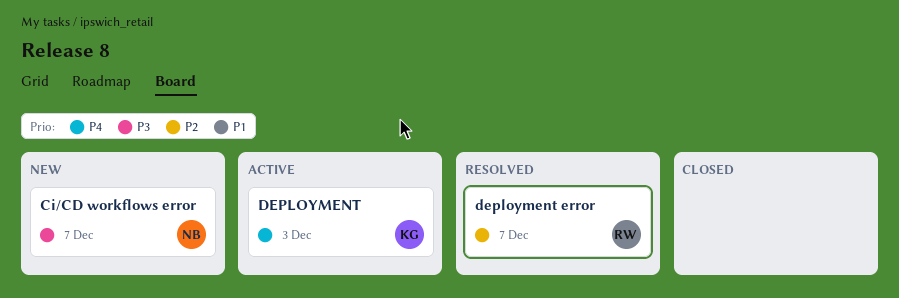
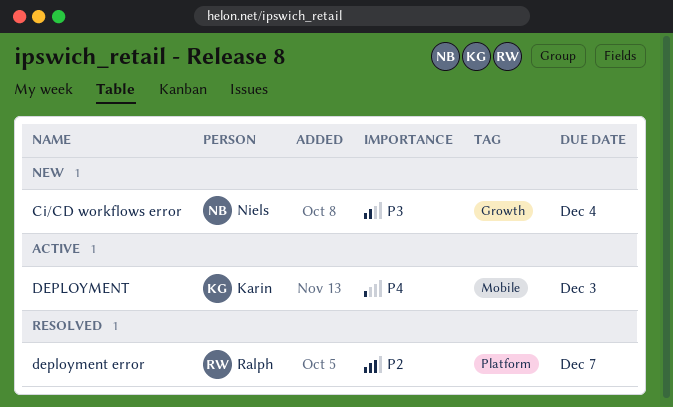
Ci/CD workflows error, due: Dec 7 -> Dec 4

